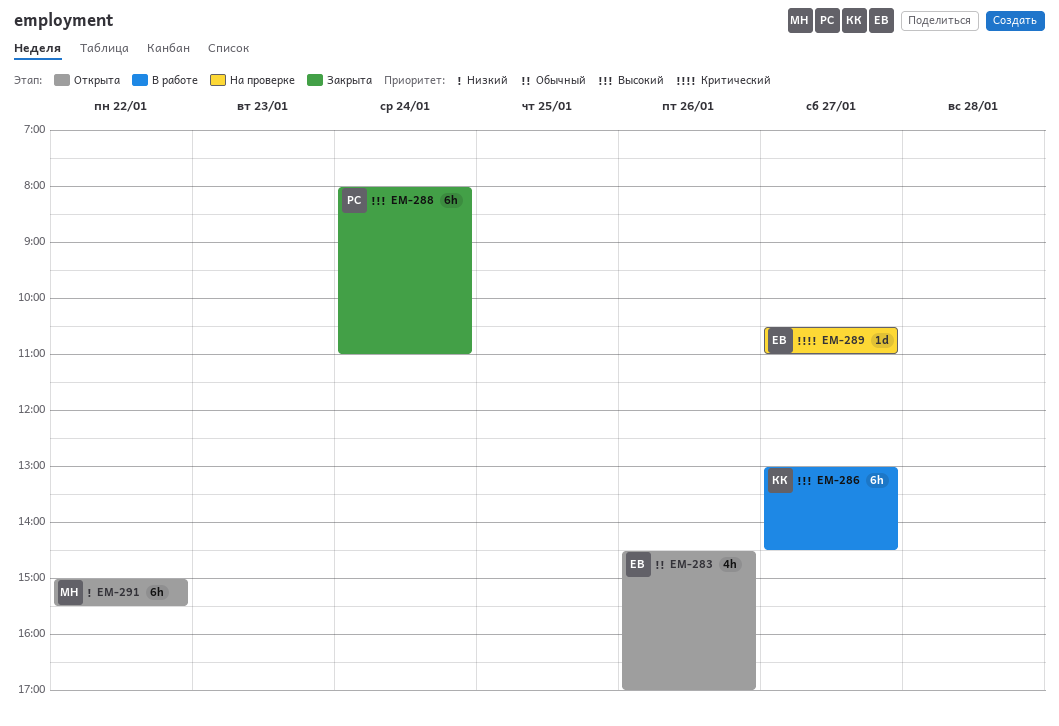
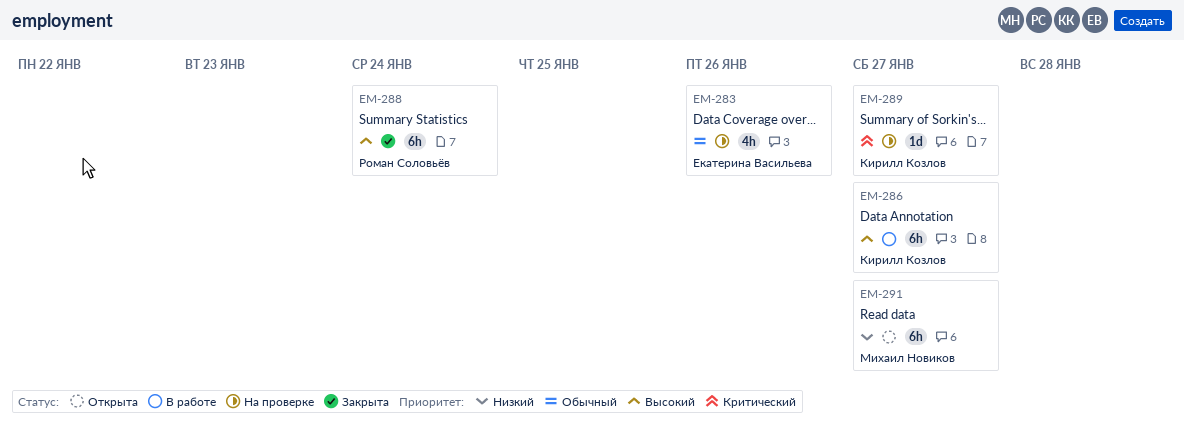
EM-283, status: Открыта -> На проверке
EM-289, owner: Екатерина Васильева -> Кирилл Козлов
EM-291, day: Jan 22 -> Jan 27

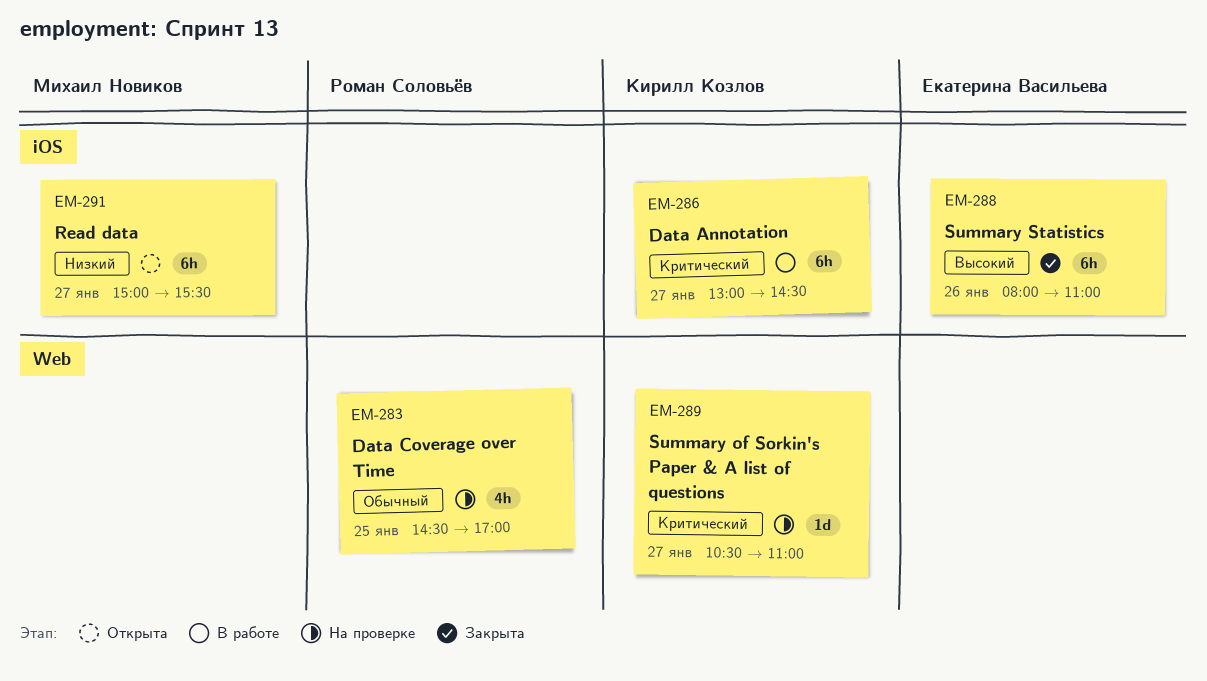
EM-283, owner: Екатерина Васильева -> Роман Соловьёв
EM-283, day: Jan 26 -> Jan 25
EM-286, priority: Высокий -> Критический
EM-288, owner: Роман Соловьёв -> Екатерина Васильева
EM-288, day: Jan 24 -> Jan 26

